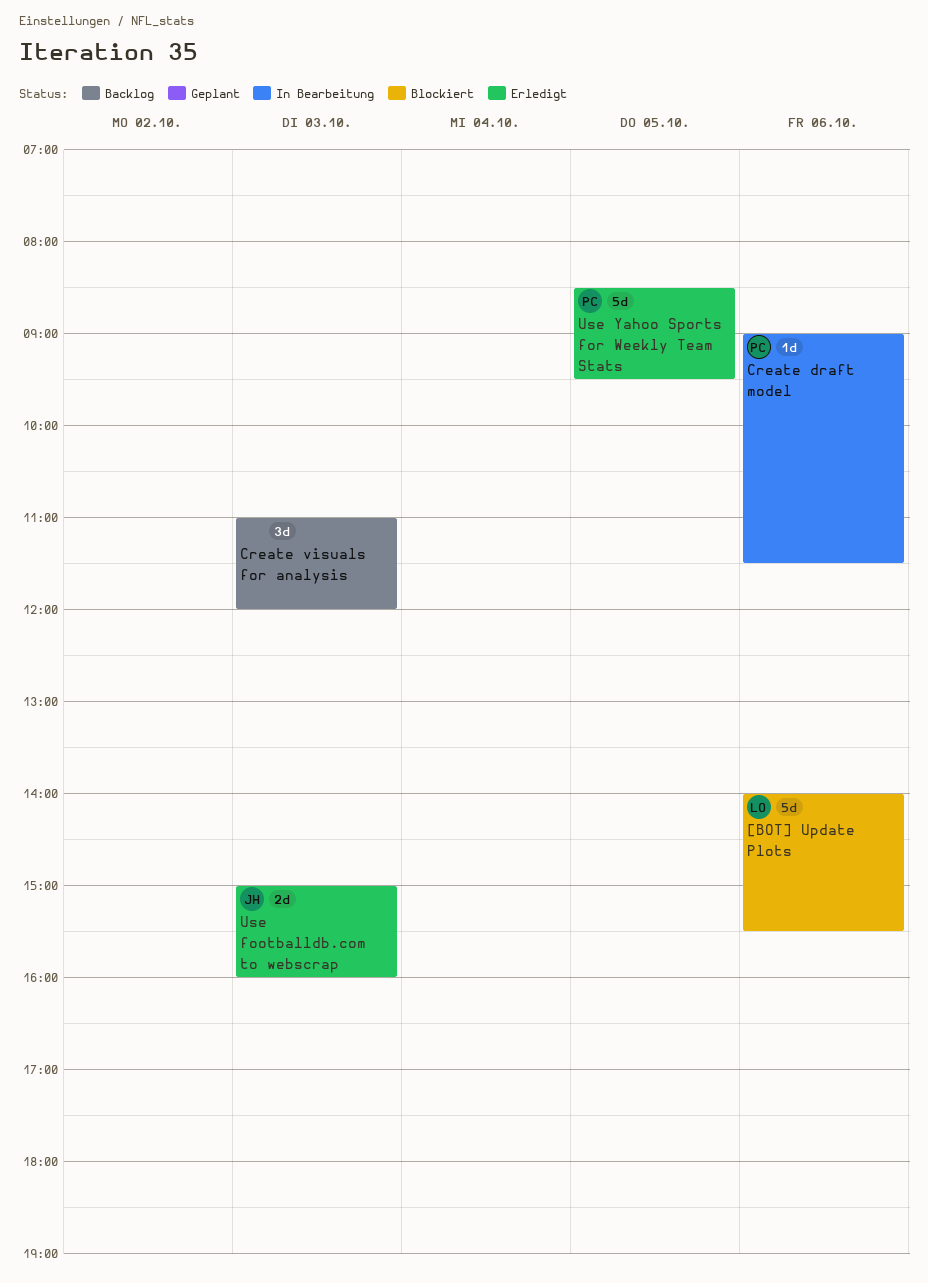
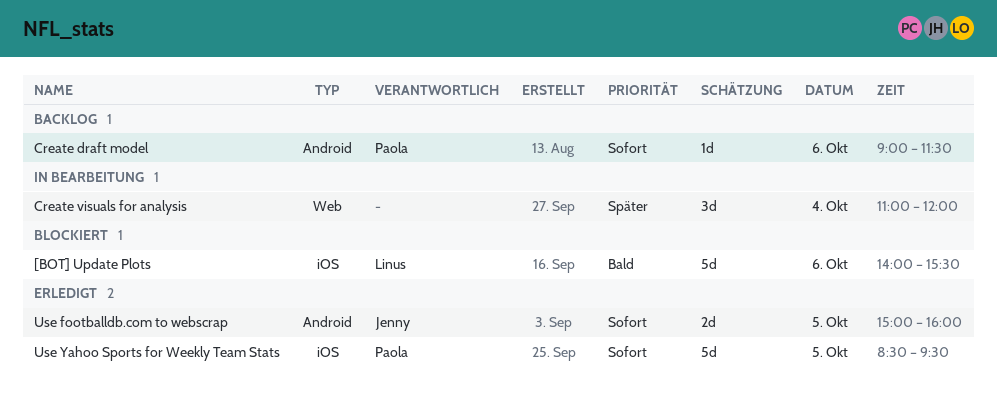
Create draft model, status: In Bearbeitung -> Backlog
Create visuals for analysis, status: Backlog -> In Bearbeitung
Create visuals for analysis, day: Oct 3 -> Oct 4
Use footballdb.com to webscrap, day: Oct 3 -> Oct 5

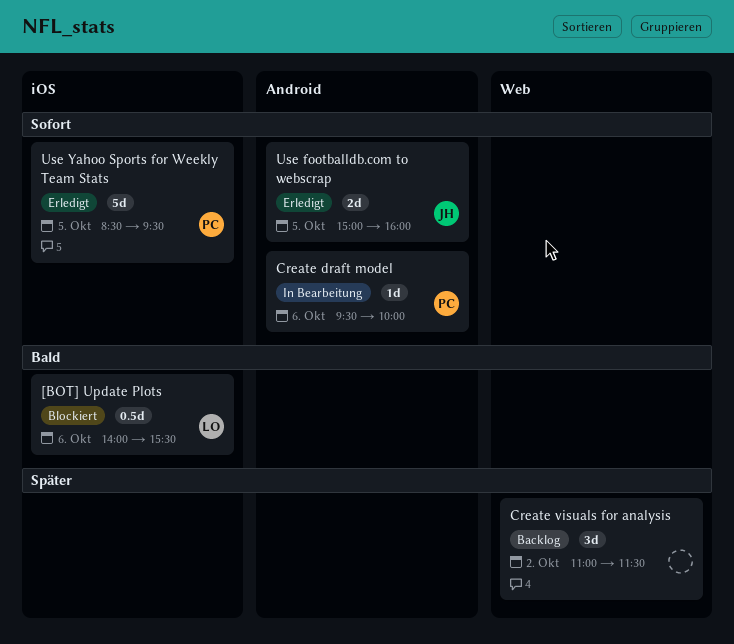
[BOT] Update Plots, estimate: 5d -> 0.5d
Create draft model, status: Backlog -> In Bearbeitung
Create draft model, begins: 09:00 -> 09:30
Create draft model, ends: 11:30 -> 10:00
Create visuals for analysis, status: In Bearbeitung -> Backlog
Create visuals for analysis, day: Oct 4 -> Oct 2
Create visuals for analysis, ends: 12:00 -> 11:30

